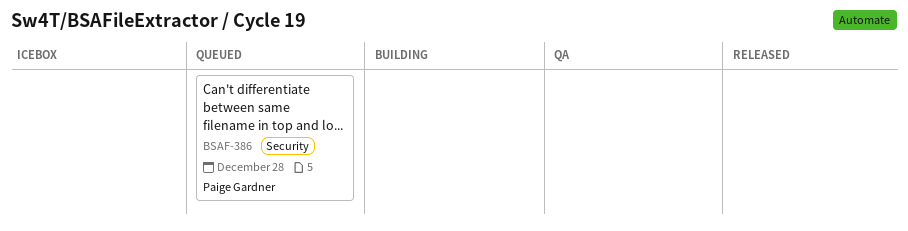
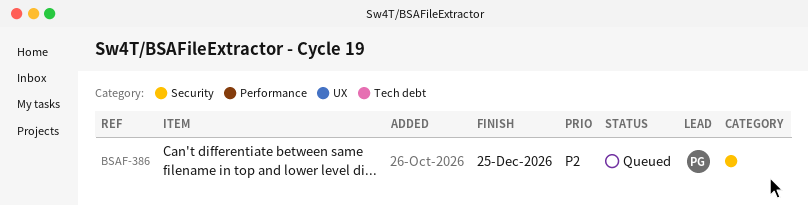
BSAF-386, due: Dec 28 -> Dec 25

